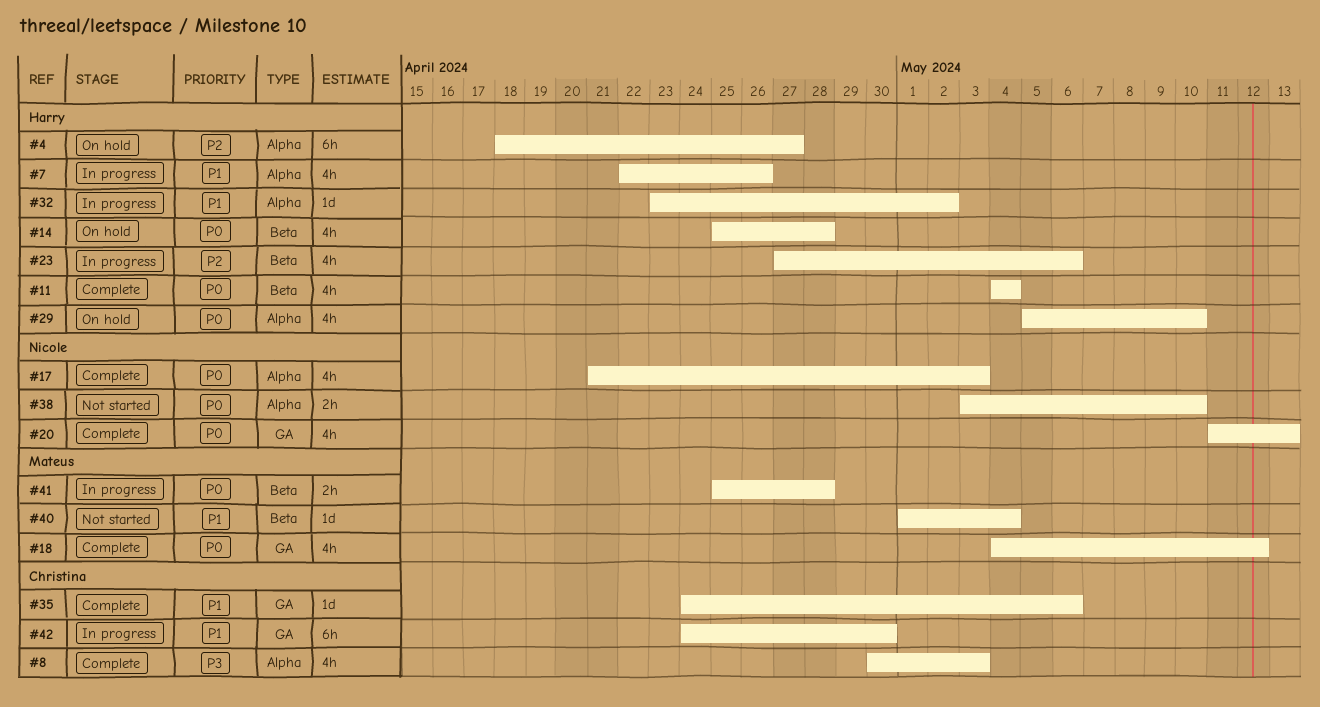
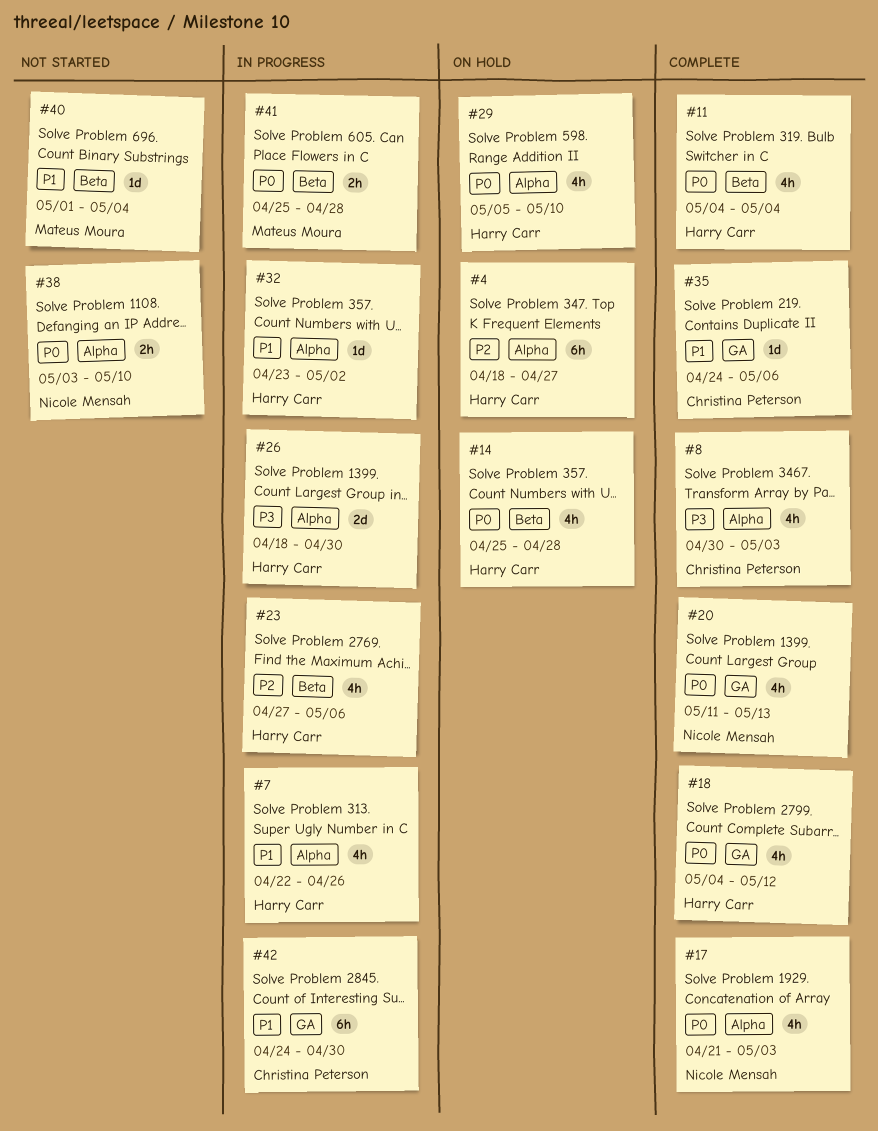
#18, owner: Mateus Moura -> Harry Carr
#26: none -> present

